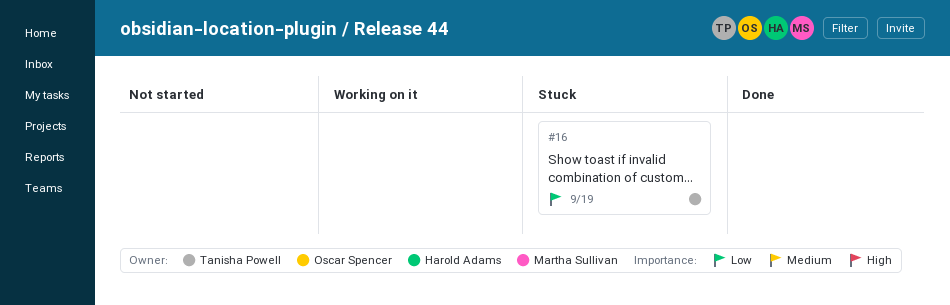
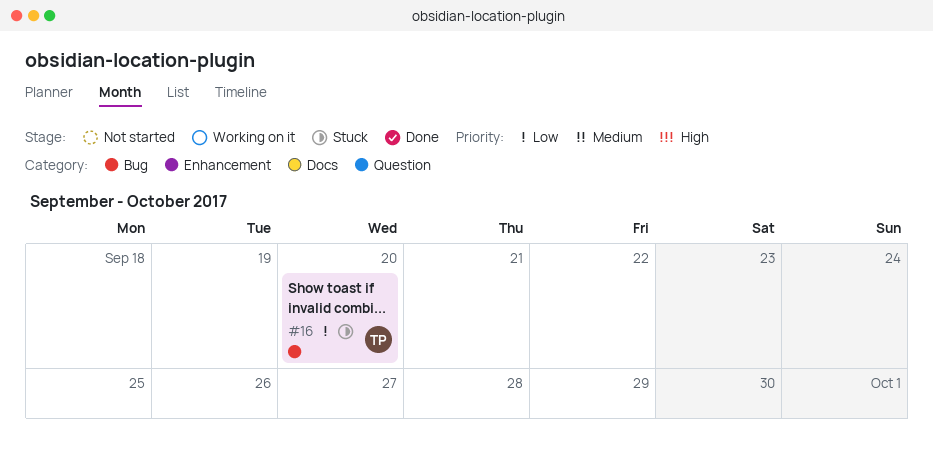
#16, due: Sep 19 -> Sep 20

